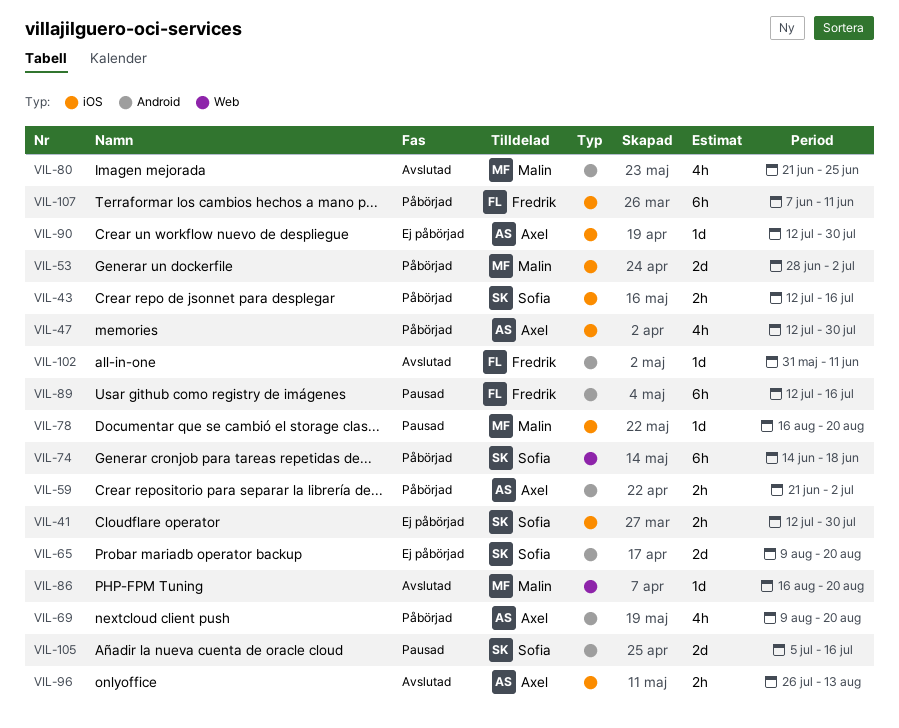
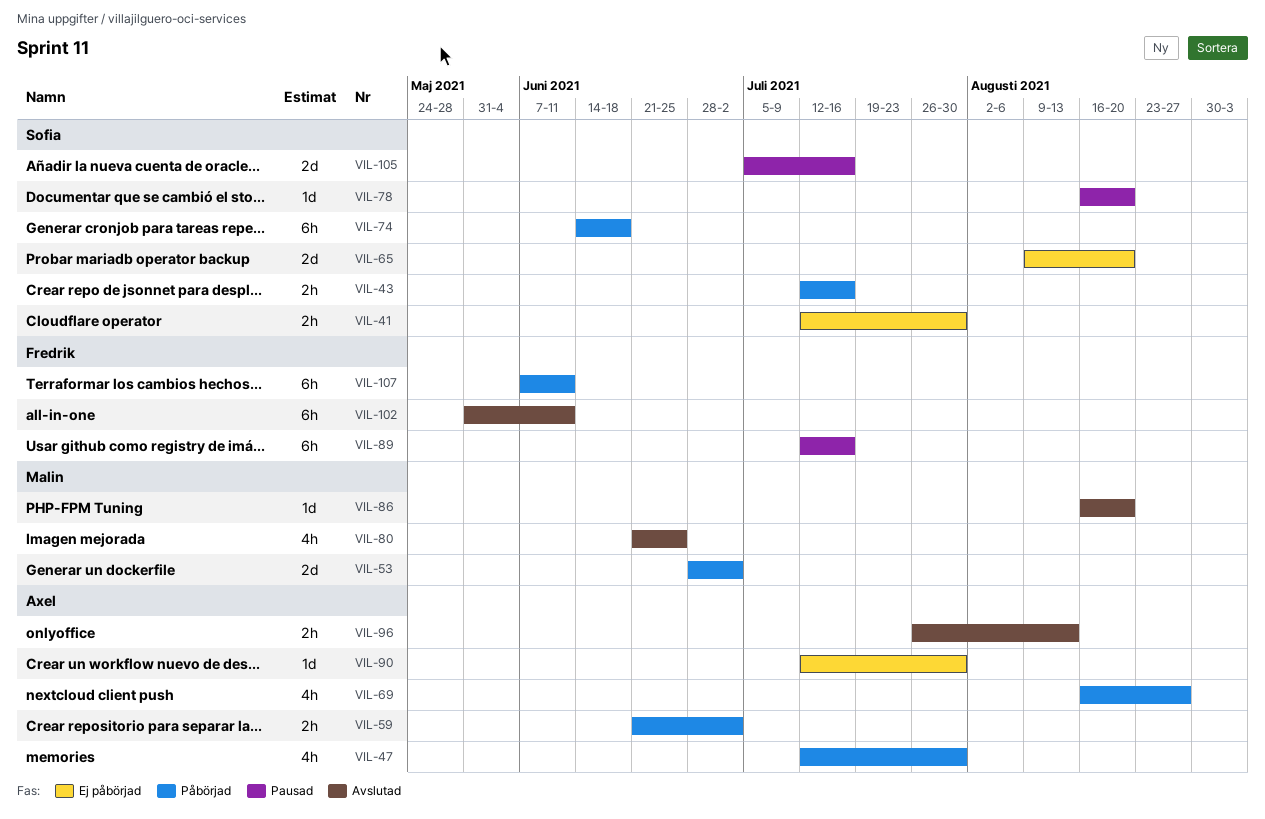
VIL-69, start: Aug 9 -> Aug 16
VIL-69, due: Aug 20 -> Aug 27
VIL-78, owner: Malin -> Sofia
VIL-102, estimate: 1d -> 6h

